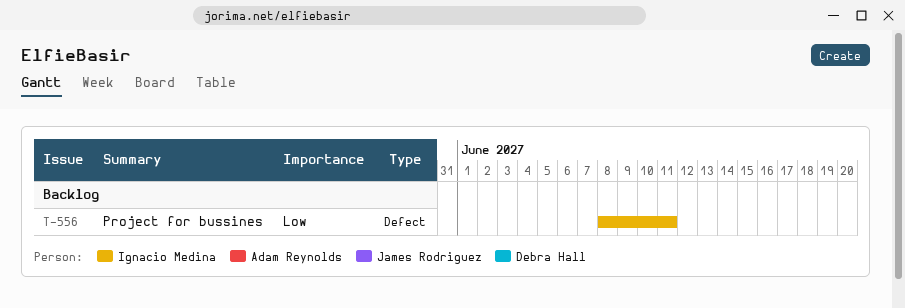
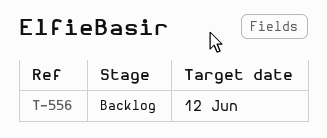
T-556, due: Jun 11 -> Jun 12

